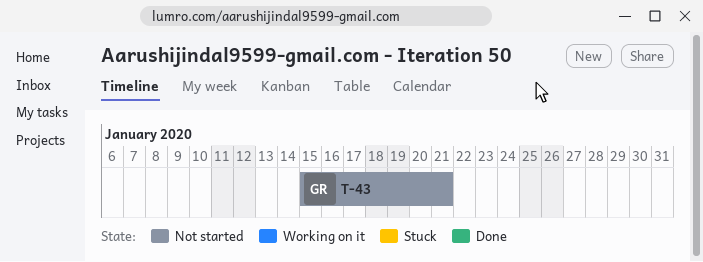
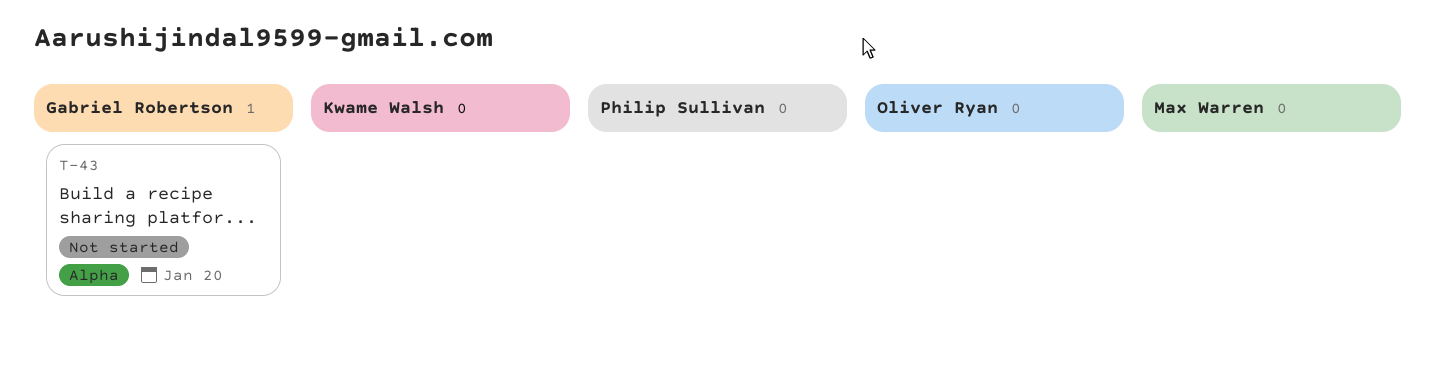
T-43, due: Jan 21 -> Jan 20

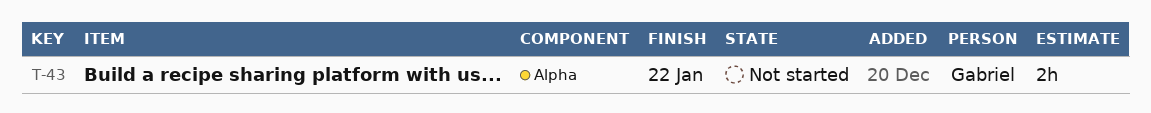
T-43, due: Jan 20 -> Jan 22

